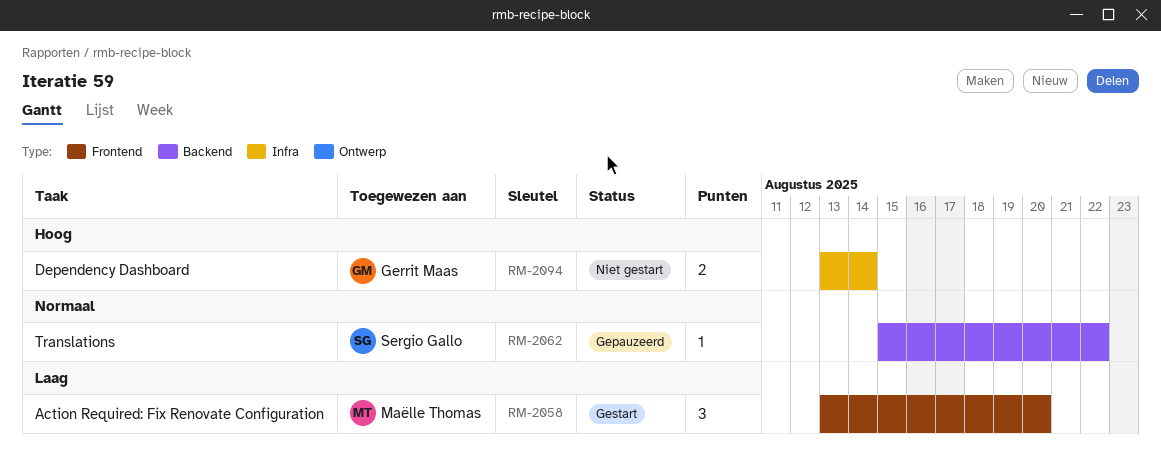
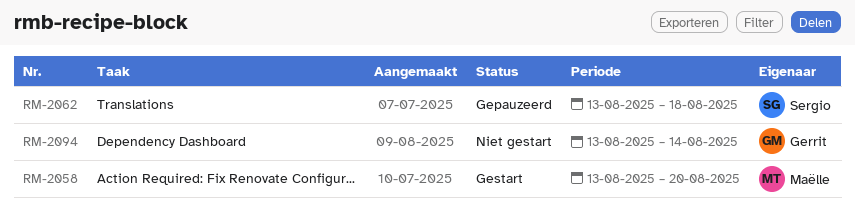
RM-2062, start: Aug 15 -> Aug 13
RM-2062, due: Aug 22 -> Aug 18

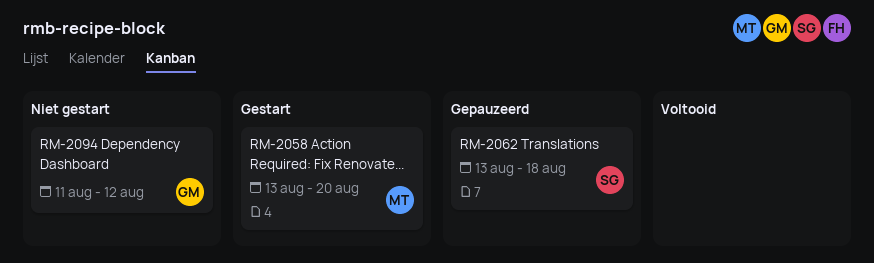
RM-2094, start: Aug 13 -> Aug 11
RM-2094, due: Aug 14 -> Aug 12

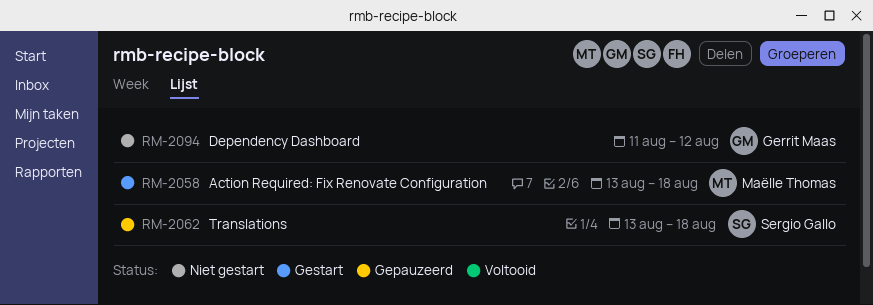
RM-2058, due: Aug 20 -> Aug 18

